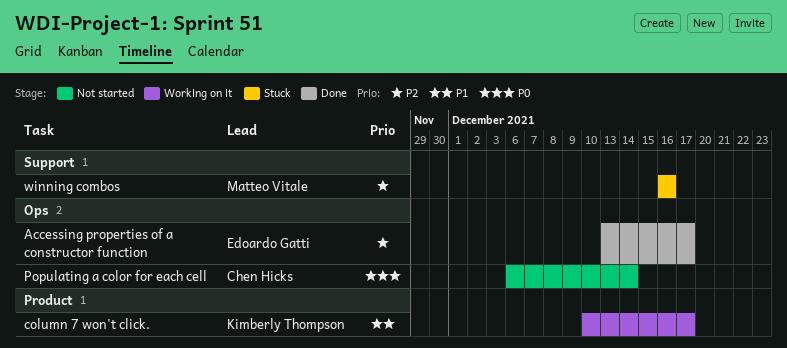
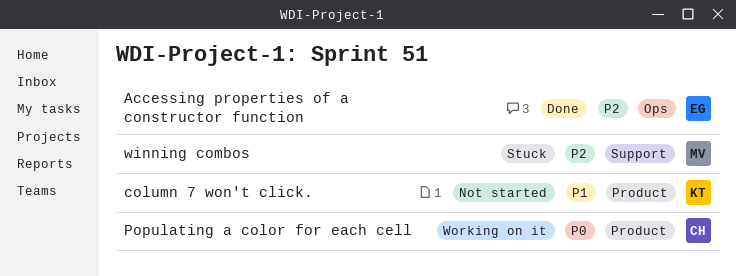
column 7 won't click., status: Working on it -> Not started
Populating a color for each cell, status: Not started -> Working on it
Populating a color for each cell, label: Ops -> Product

